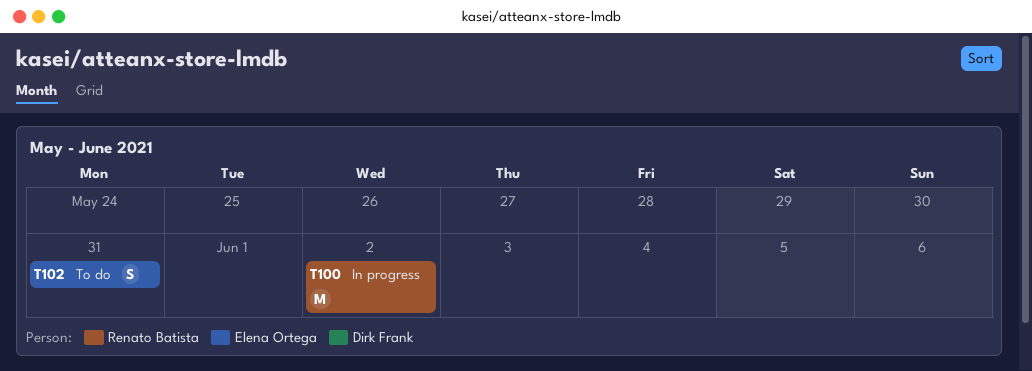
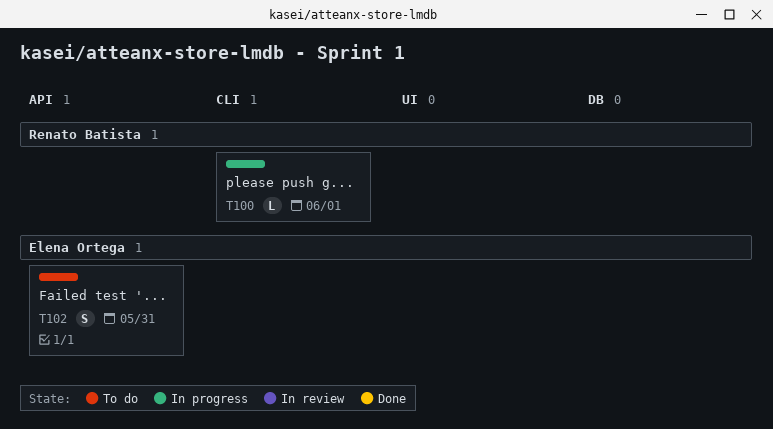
T100, estimate: M -> L
T100, due: Jun 2 -> Jun 1

